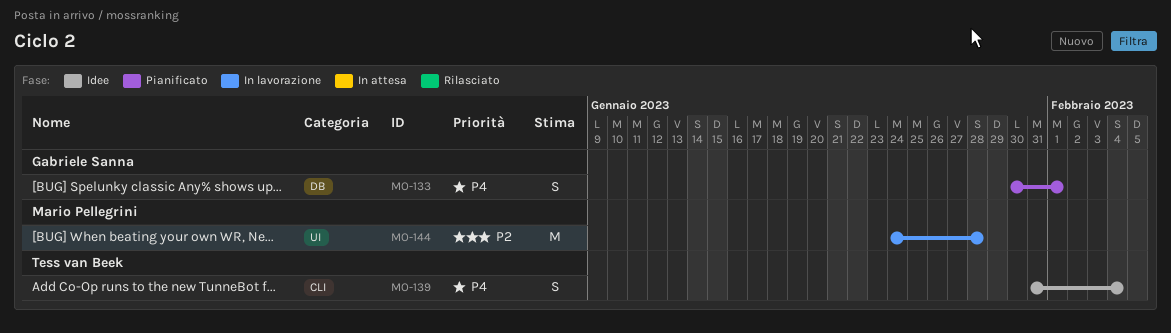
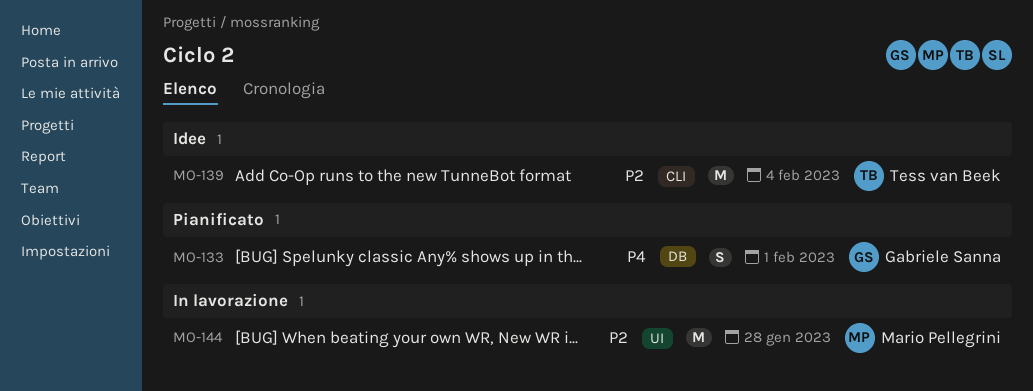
MO-139, priority: P4 -> P2
MO-139, estimate: S -> M

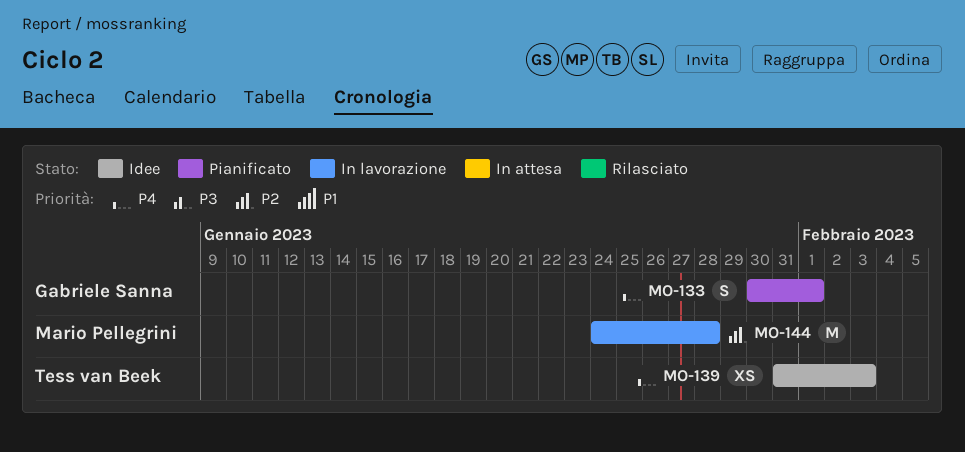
MO-139, priority: P2 -> P4
MO-139, estimate: M -> XS
MO-139, due: Feb 4 -> Feb 3

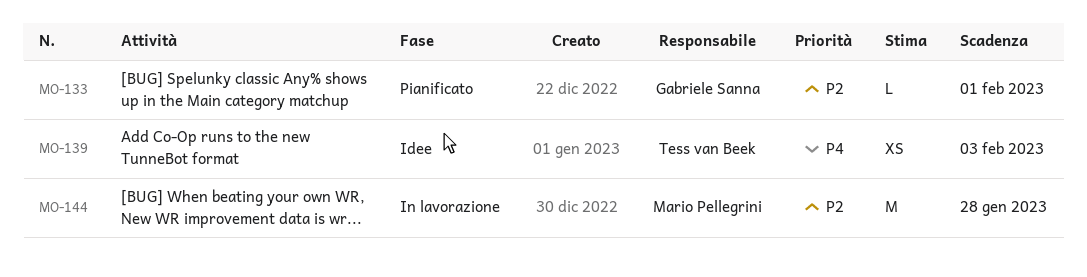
MO-133, priority: P4 -> P2
MO-133, estimate: S -> L

